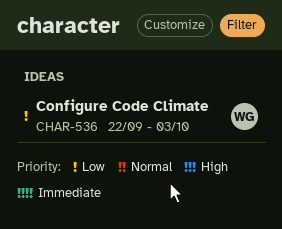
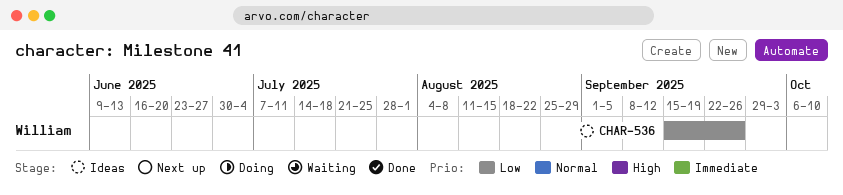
CHAR-536, start: Sep 22 -> Sep 15
CHAR-536, due: Oct 3 -> Sep 26

